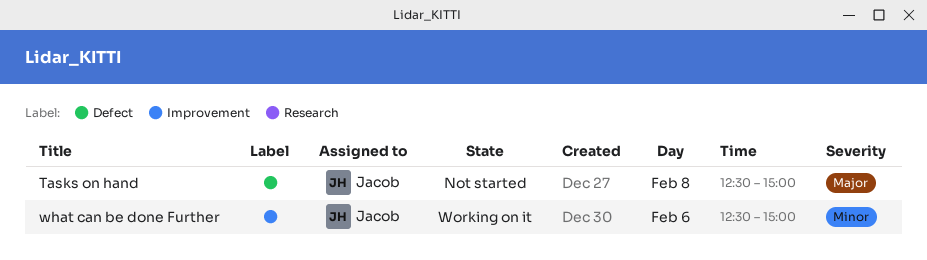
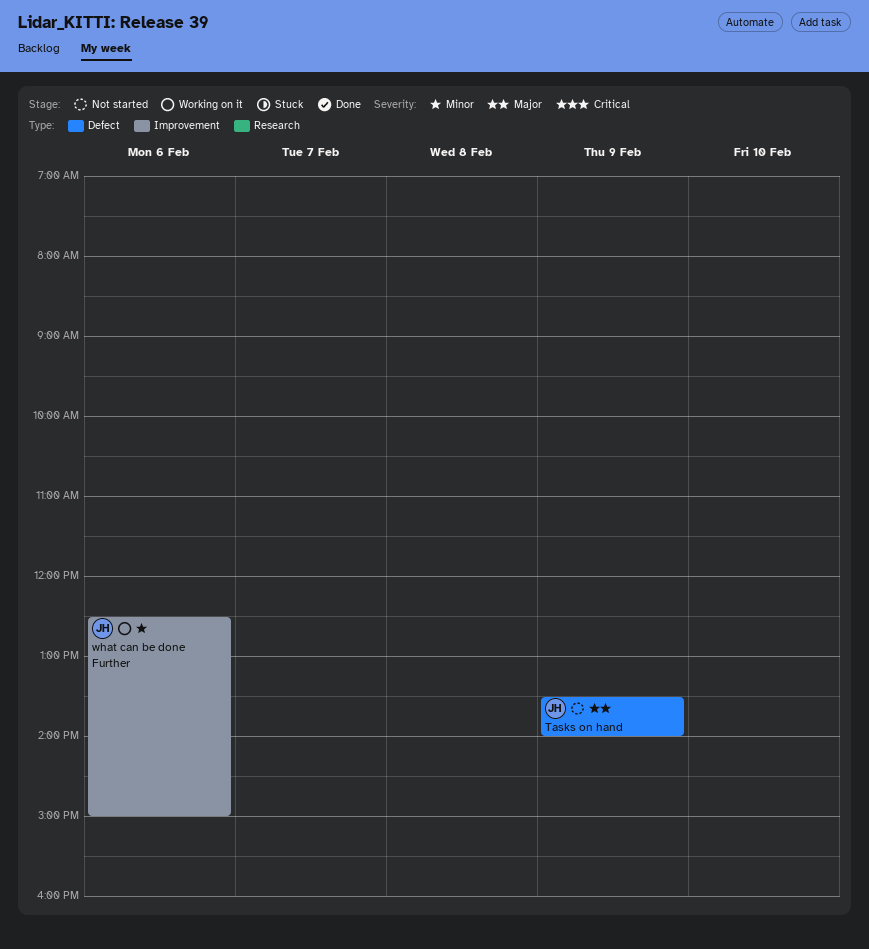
Tasks on hand, day: Feb 8 -> Feb 9
Tasks on hand, begins: 12:30 -> 13:30
Tasks on hand, ends: 15:00 -> 14:00

